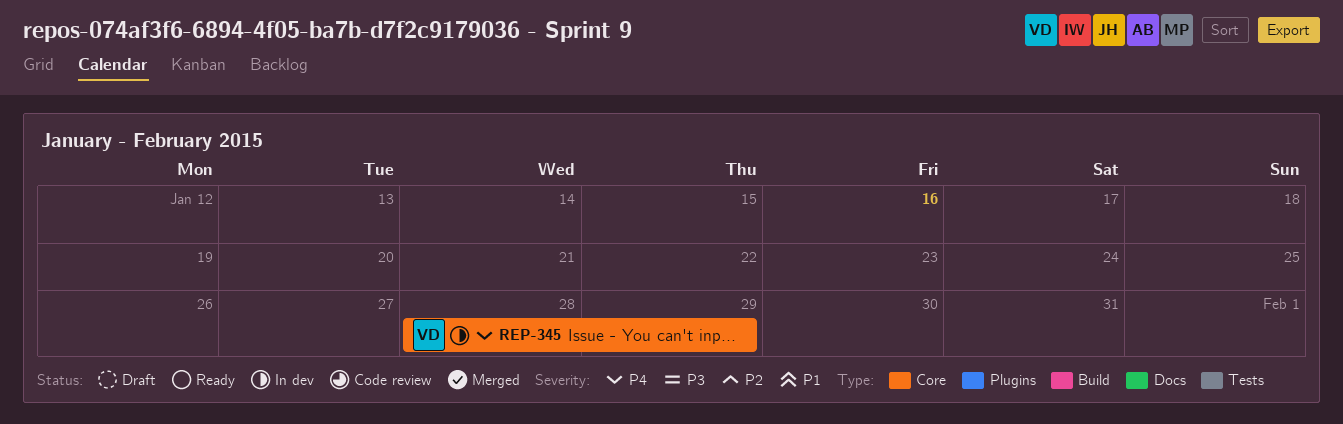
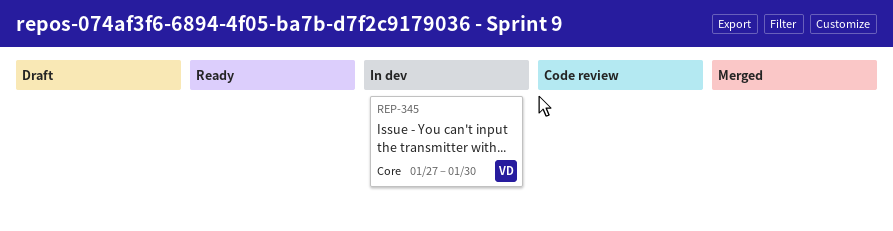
REP-345, start: Jan 28 -> Jan 27
REP-345, due: Jan 29 -> Jan 30

